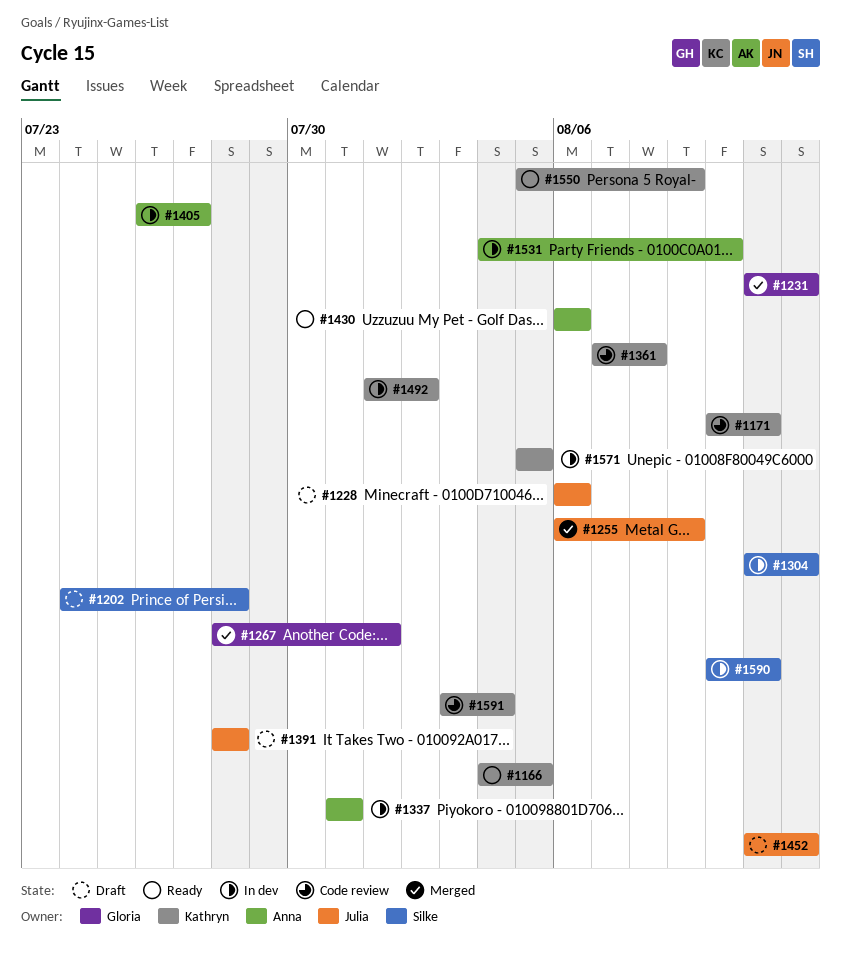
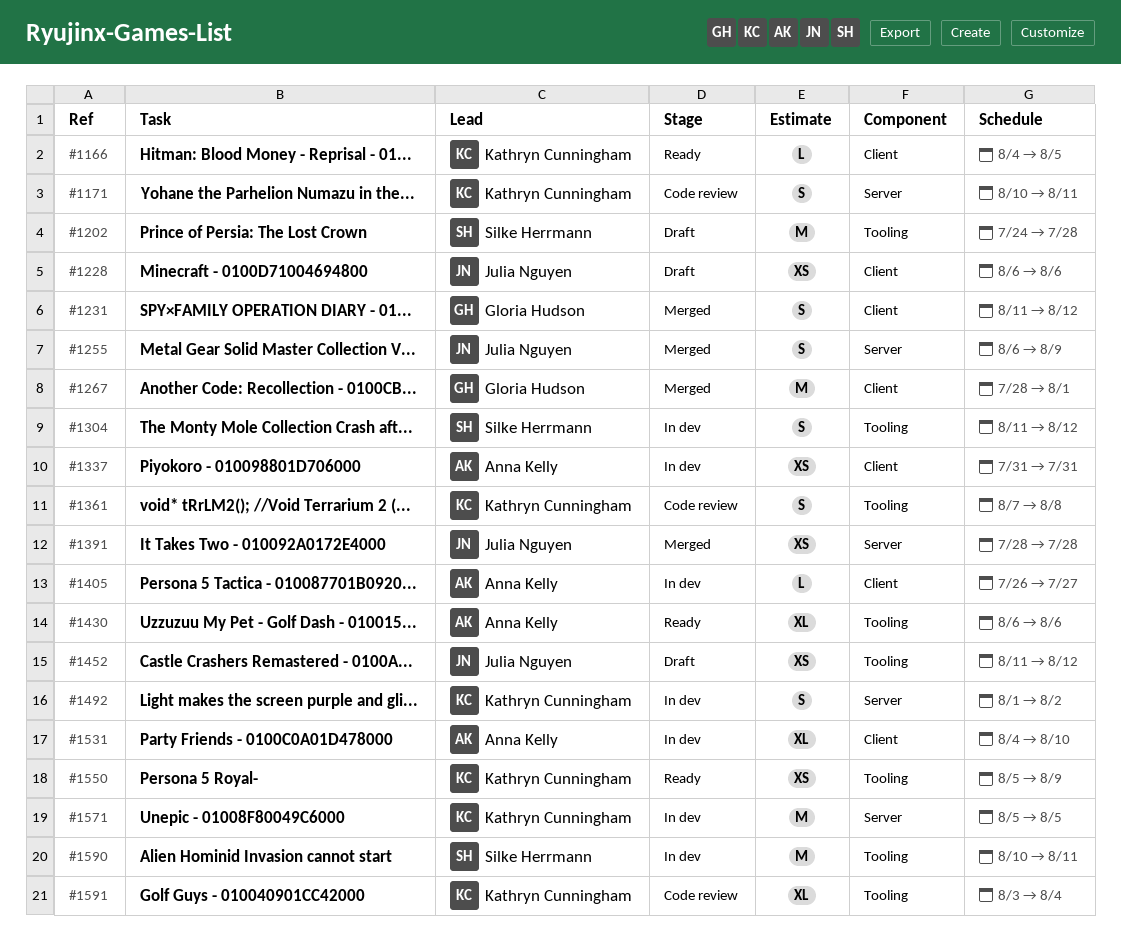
#1391, status: Draft -> Merged

